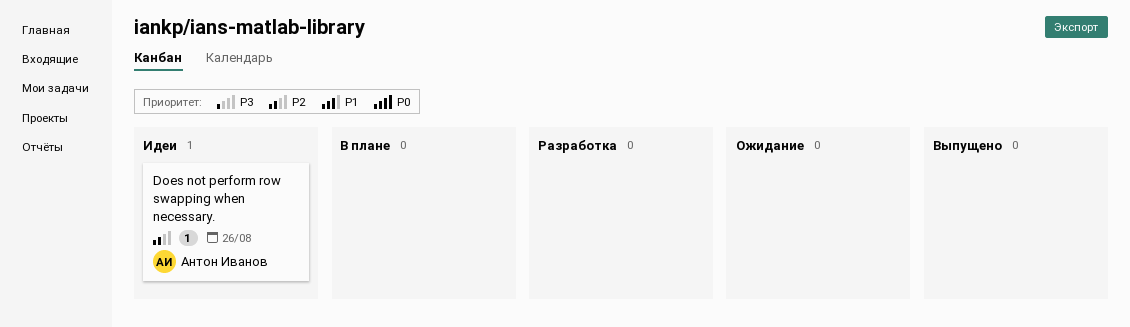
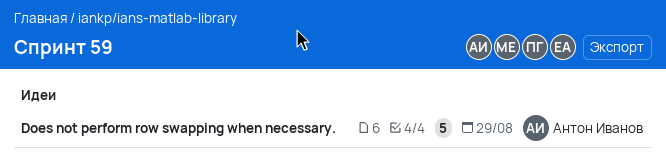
Does not perform row swapping when necessary., estimate: 1 -> 5
Does not perform row swapping when necessary., due: Aug 26 -> Aug 29

